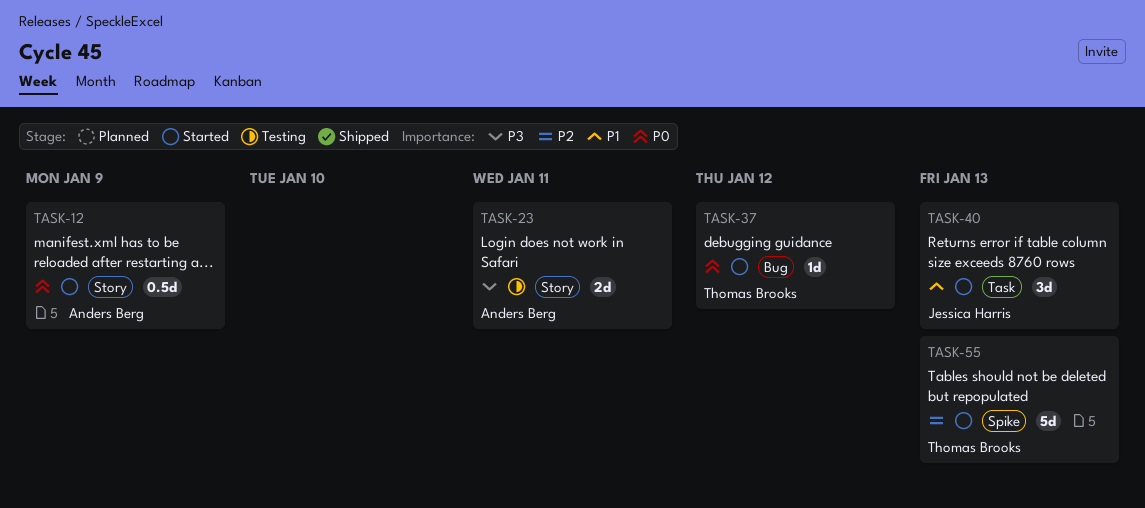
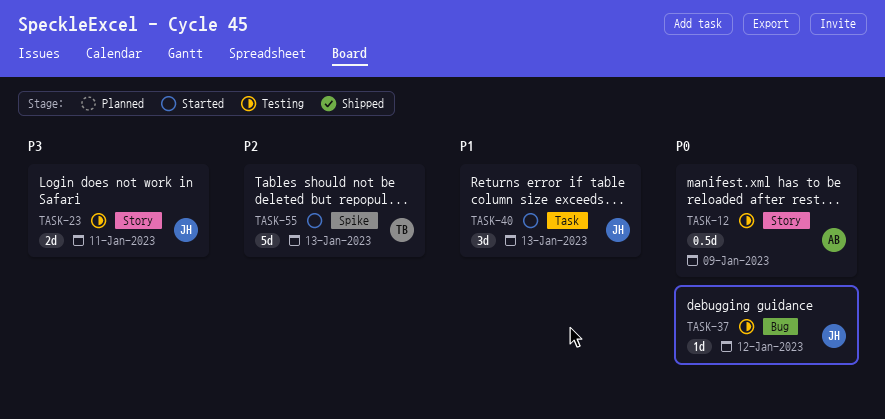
TASK-12, status: Started -> Testing
TASK-23, owner: Anders Berg -> Jessica Harris
TASK-37, status: Started -> Testing
TASK-37, owner: Thomas Brooks -> Jessica Harris

